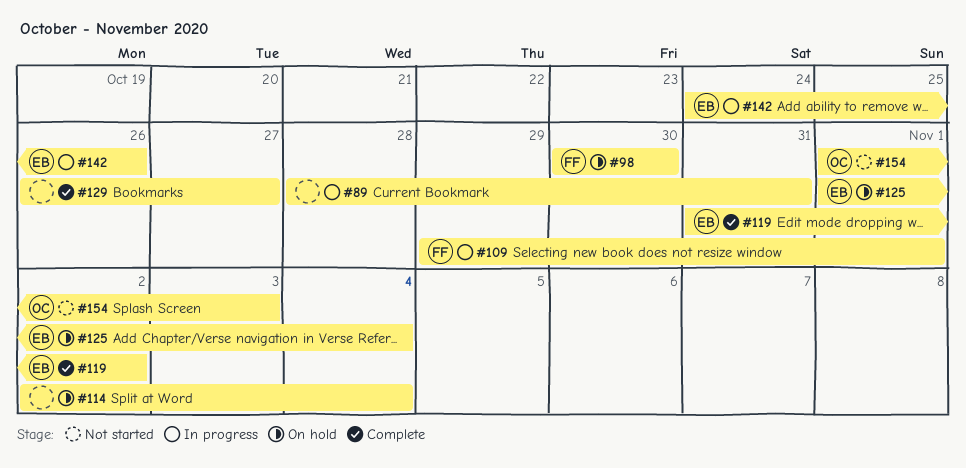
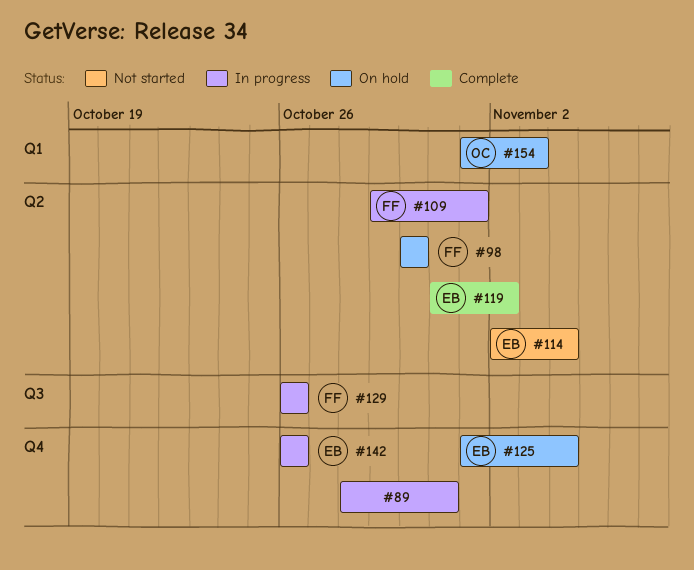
#114, status: On hold -> Not started
#114, owner: none -> EB
#129, status: Complete -> In progress
#129, owner: none -> FF
#129, due: Oct 27 -> Oct 26
#142, start: Oct 24 -> Oct 26
#154, status: Not started -> On hold

